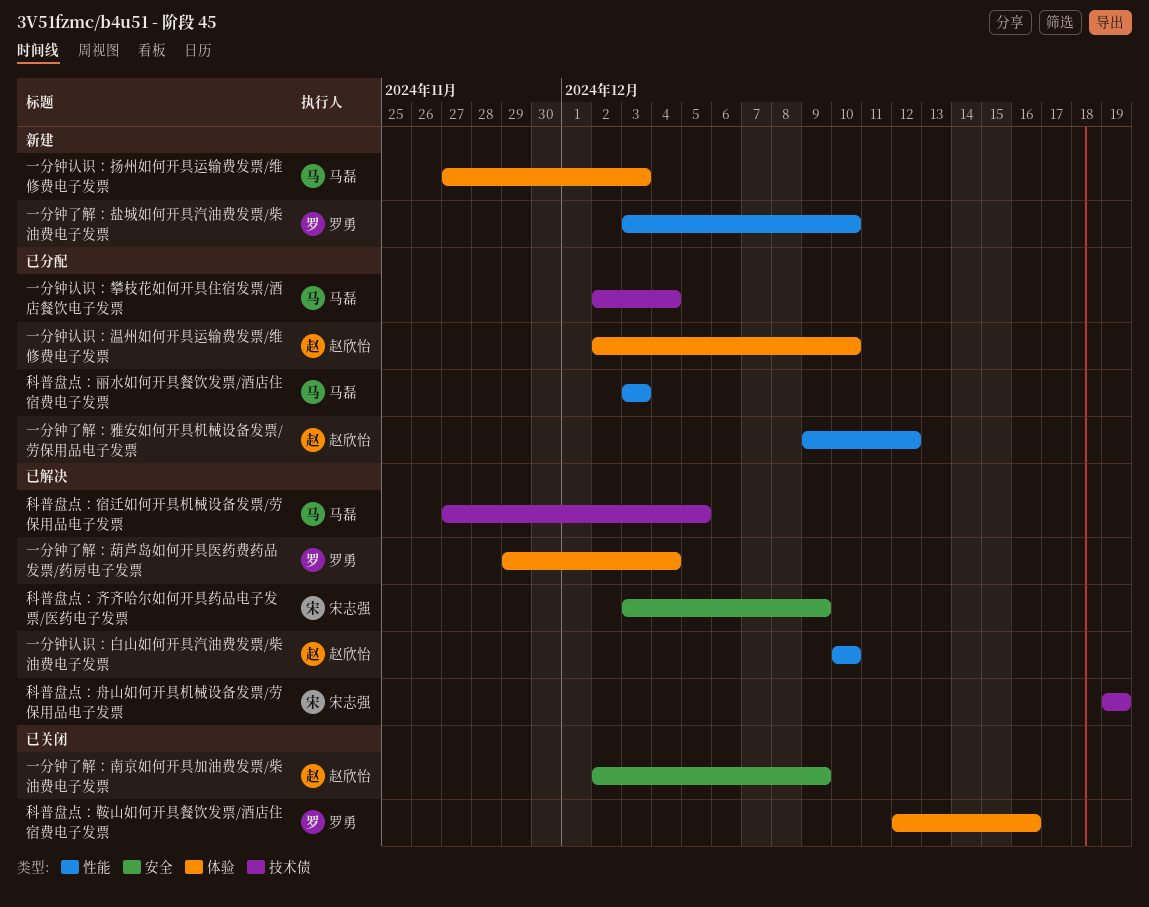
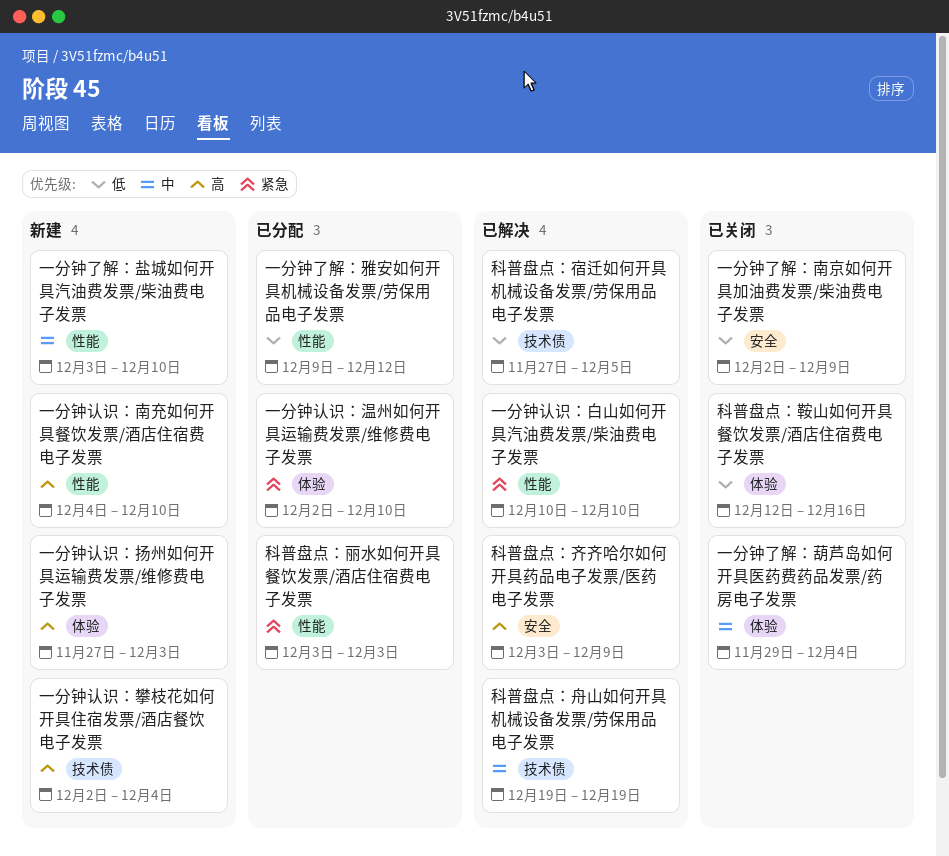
一分钟了解：葫芦岛如何开具医药费药品发票/药房电子发票, status: 已解决 -> 已关闭
一分钟认识：南充如何开具餐饮发票/酒店住宿费电子发票: none -> present
一分钟认识：攀枝花如何开具住宿发票/酒店餐饮电子发票, status: 已分配 -> 新建

